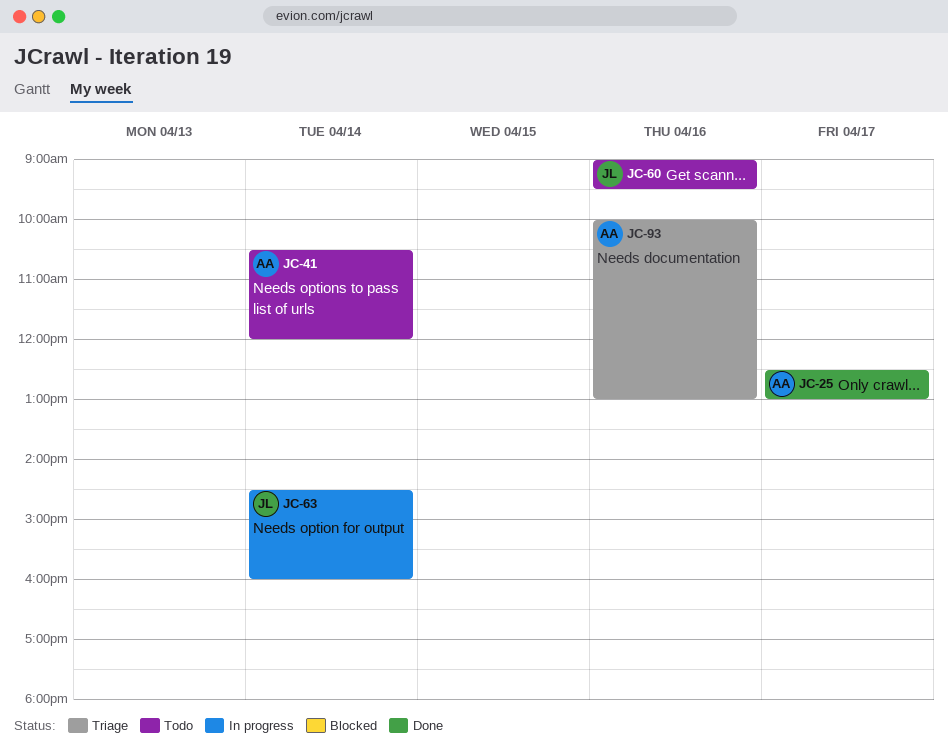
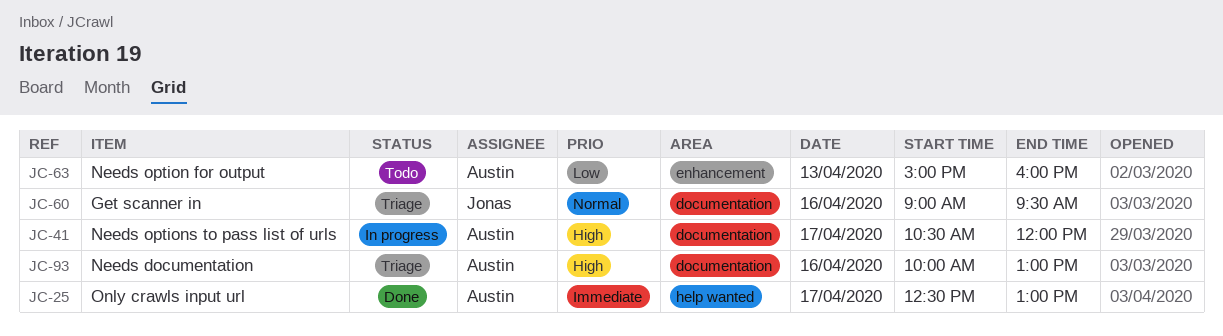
JC-41, status: Todo -> In progress
JC-41, day: Apr 14 -> Apr 17
JC-60, status: Todo -> Triage
JC-63, status: In progress -> Todo
JC-63, owner: Jonas -> Austin
JC-63, day: Apr 14 -> Apr 13
JC-63, begins: 14:30 -> 15:00

